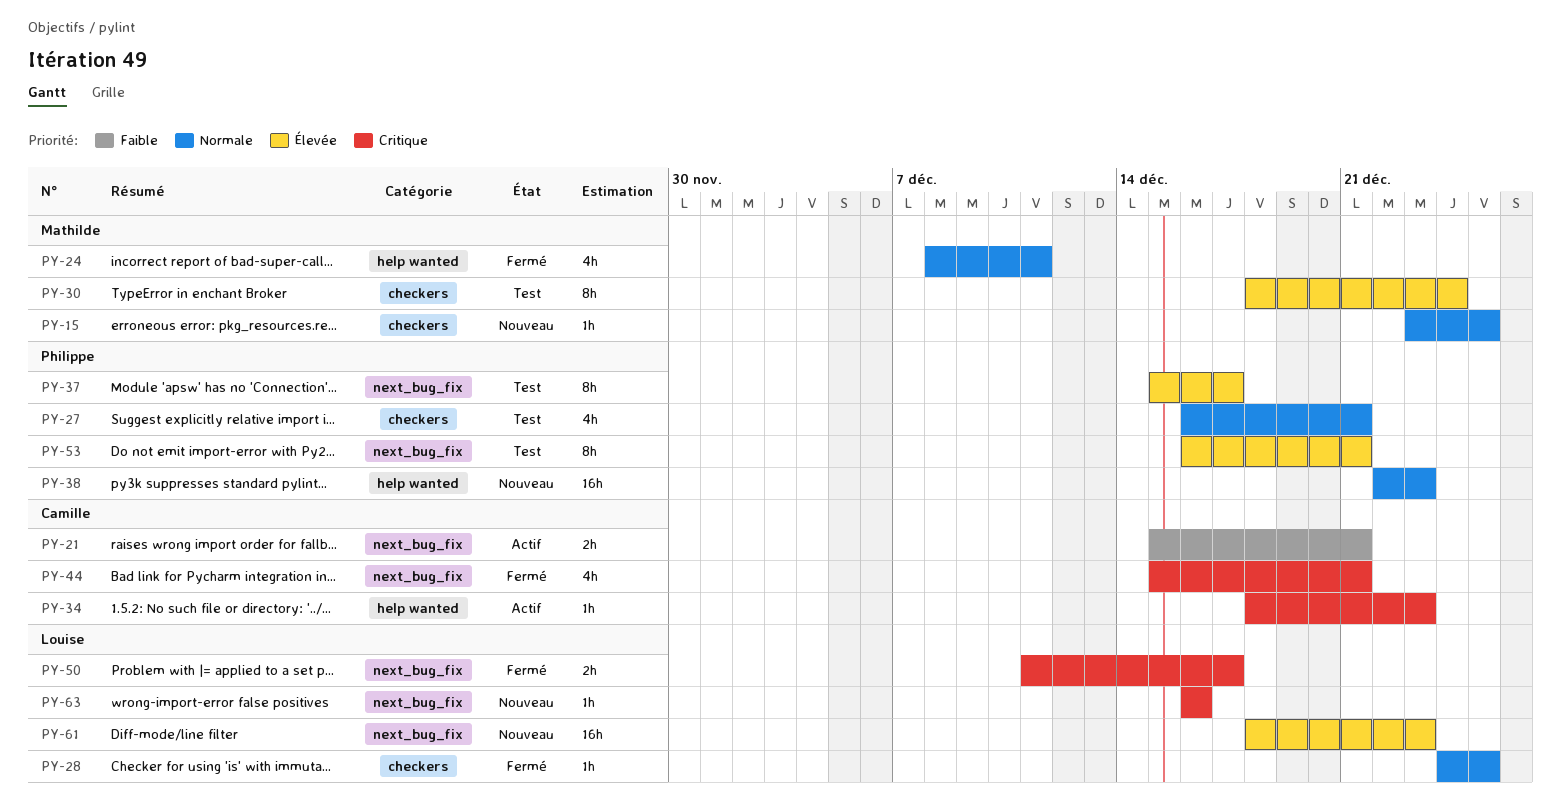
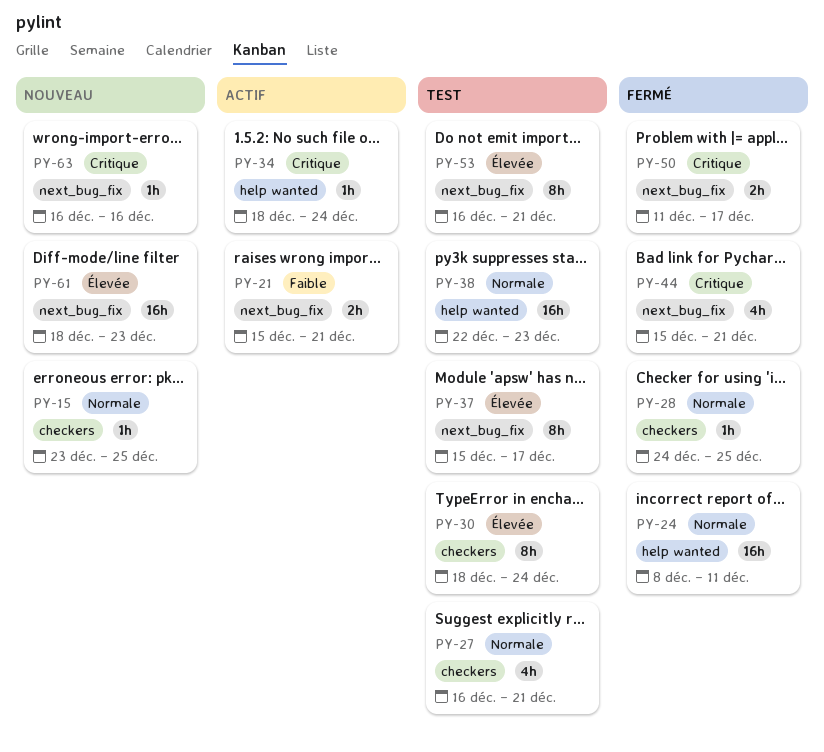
PY-24, estimate: 4h -> 16h
PY-34, due: Dec 23 -> Dec 24
PY-38, status: Nouveau -> Test

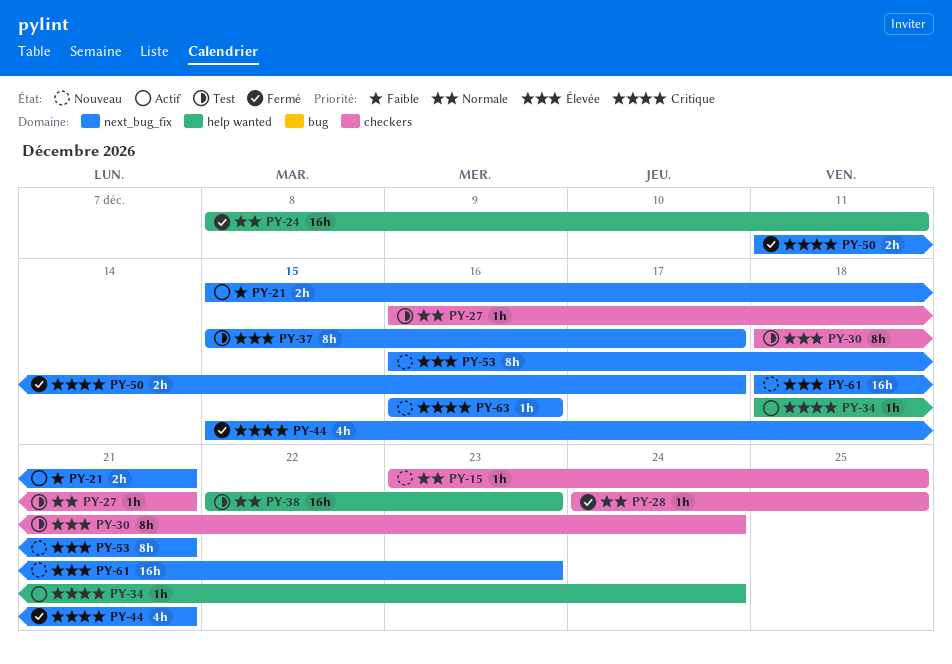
PY-27, estimate: 4h -> 1h
PY-53, status: Test -> Nouveau

